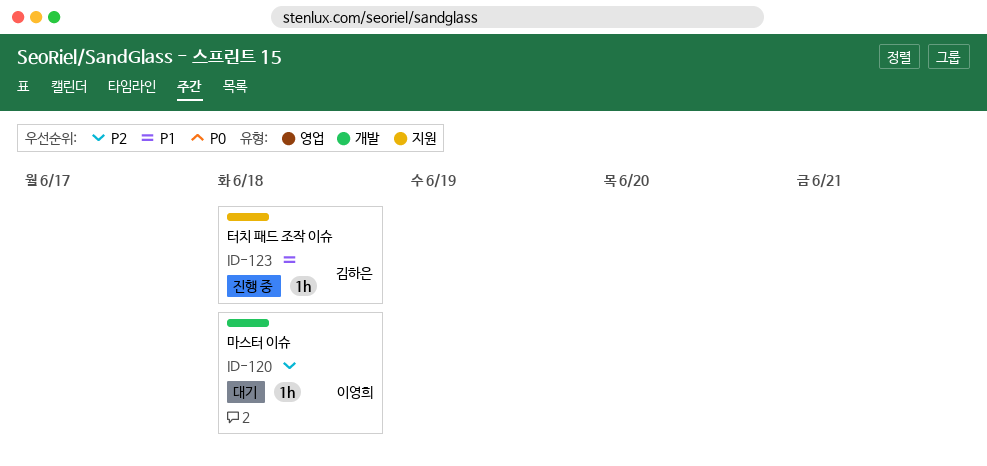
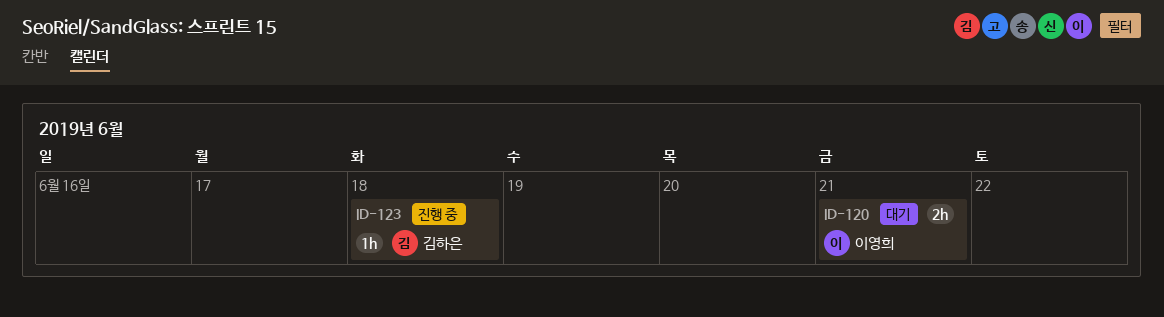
ID-120, estimate: 1h -> 2h
ID-120, due: Jun 18 -> Jun 21

